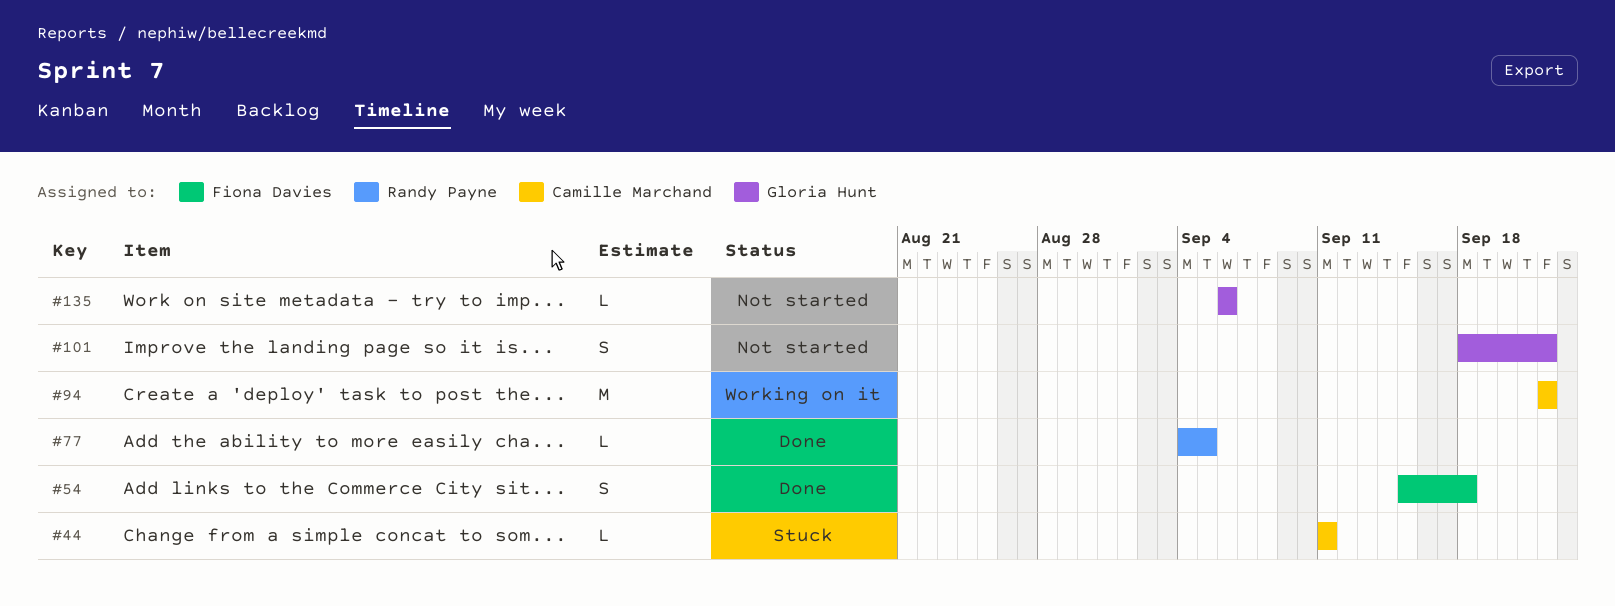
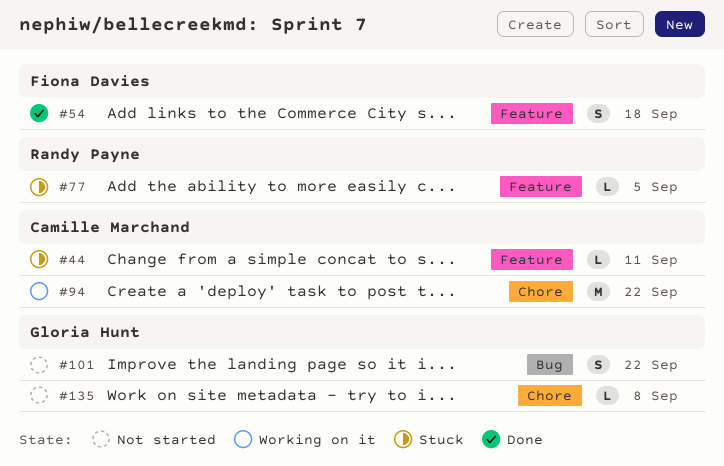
#77, status: Done -> Stuck
#135, due: Sep 6 -> Sep 8

